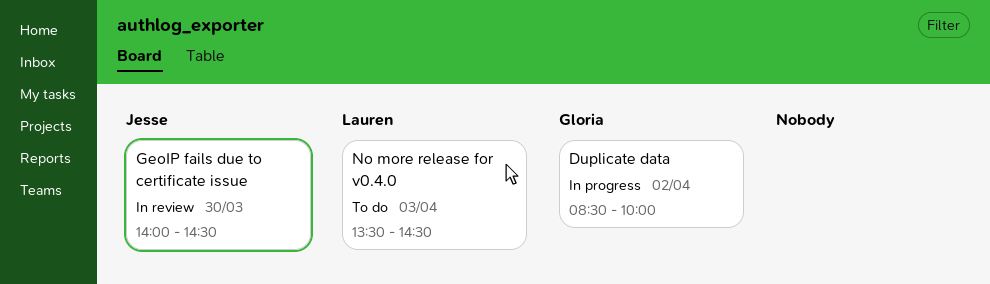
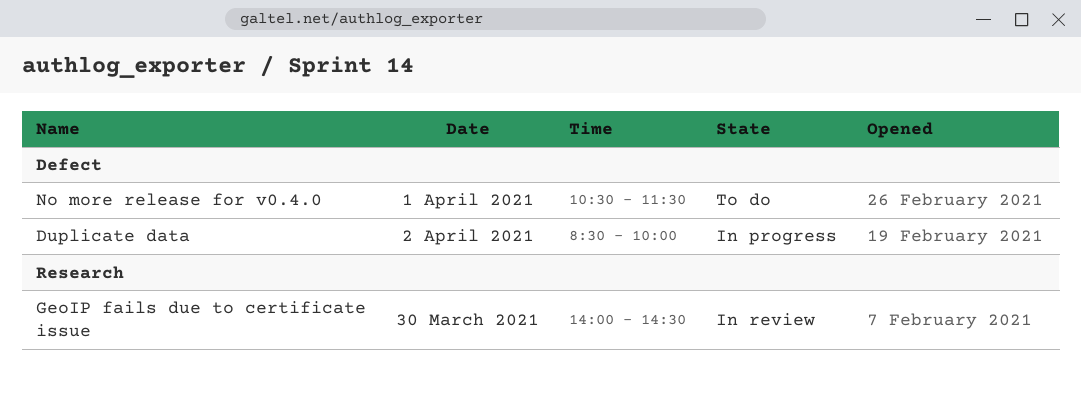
No more release for v0.4.0, day: Apr 3 -> Apr 1
No more release for v0.4.0, begins: 13:30 -> 10:30
No more release for v0.4.0, ends: 14:30 -> 11:30

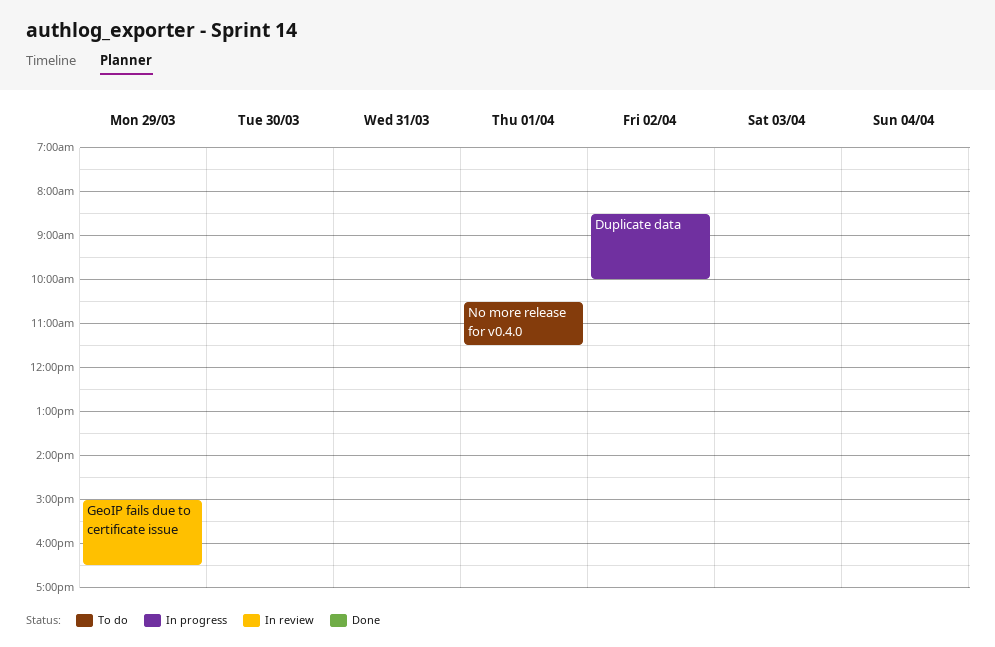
GeoIP fails due to certificate issue, day: Mar 30 -> Mar 29
GeoIP fails due to certificate issue, begins: 14:00 -> 15:00
GeoIP fails due to certificate issue, ends: 14:30 -> 16:30

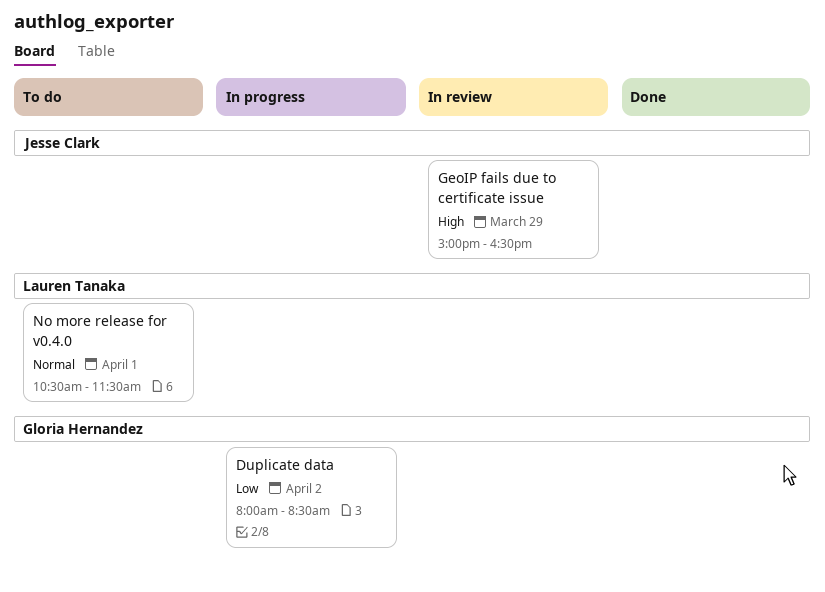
Duplicate data, begins: 08:30 -> 08:00
Duplicate data, ends: 10:00 -> 08:30

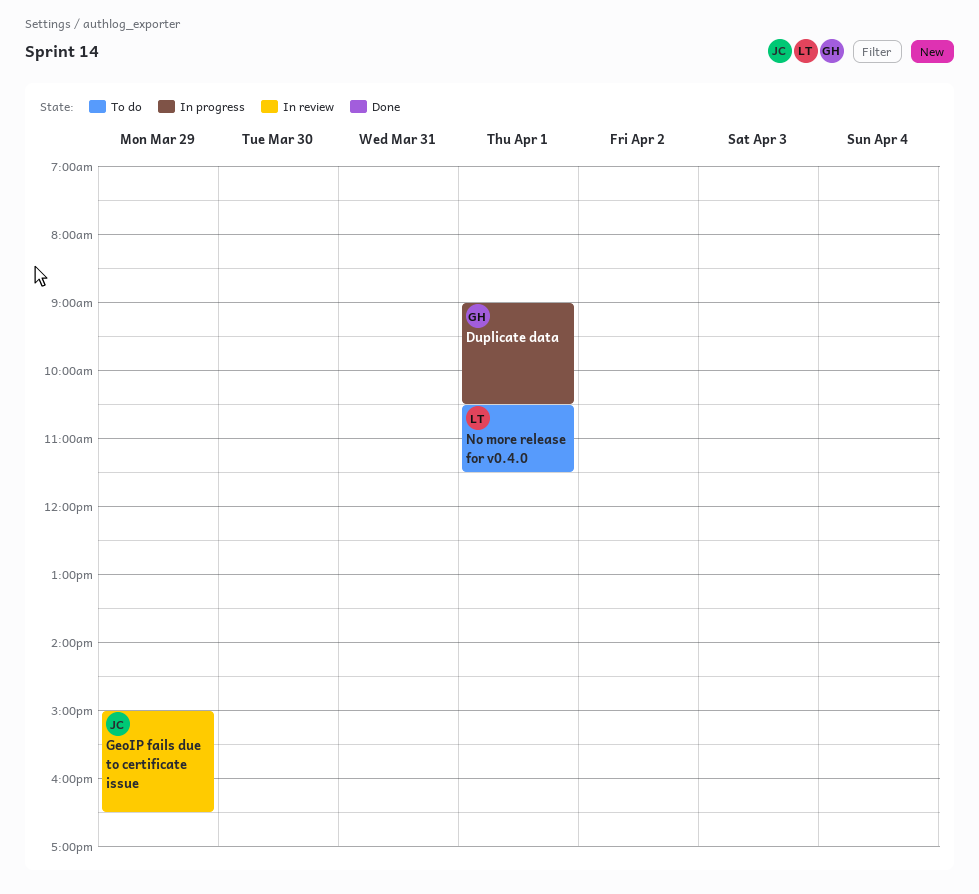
Duplicate data, day: Apr 2 -> Apr 1
Duplicate data, begins: 08:00 -> 09:00
Duplicate data, ends: 08:30 -> 10:30

